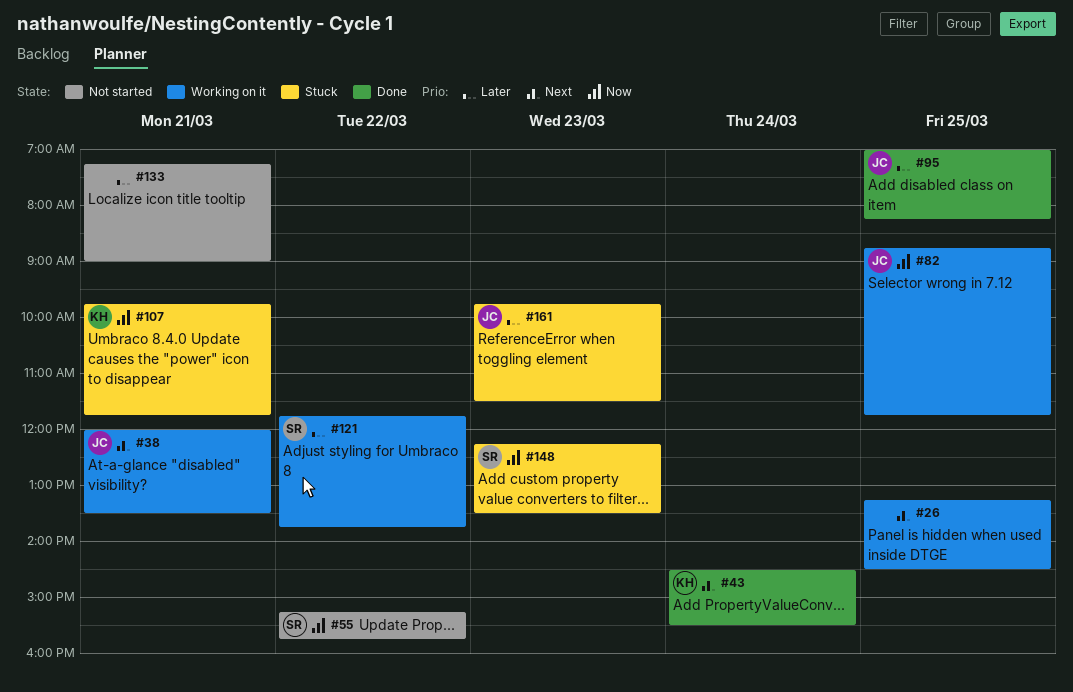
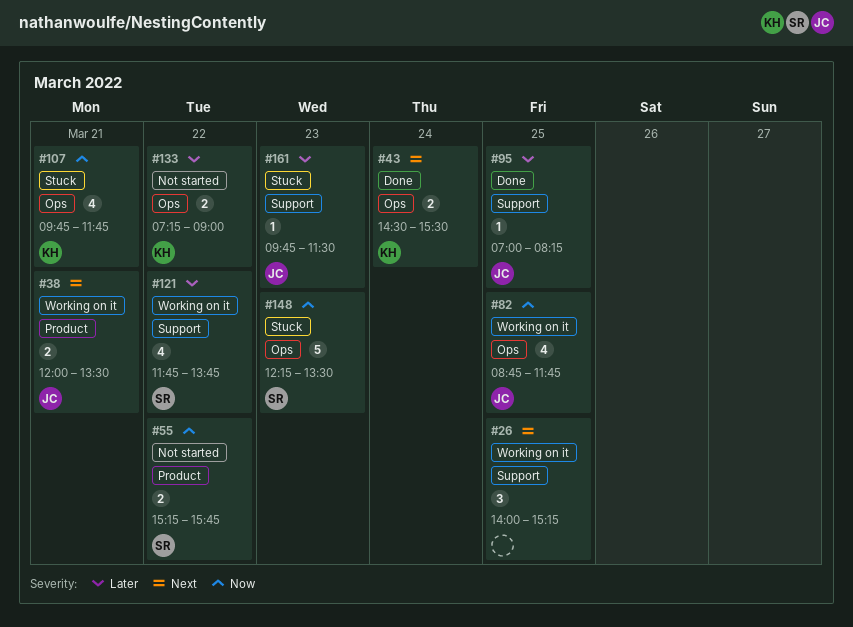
#26, begins: 13:15 -> 14:00
#26, ends: 14:30 -> 15:15
#133, owner: none -> KH
#133, day: Mar 21 -> Mar 22

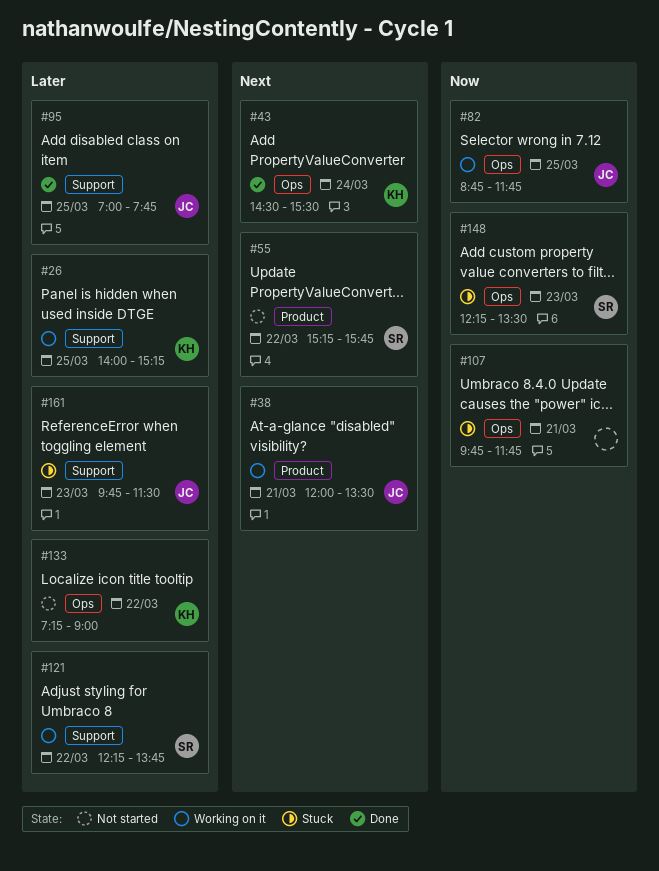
#26, owner: none -> KH
#26, priority: Next -> Later
#55, priority: Now -> Next
#95, ends: 08:15 -> 07:45
#107, owner: KH -> none
#121, begins: 11:45 -> 12:15

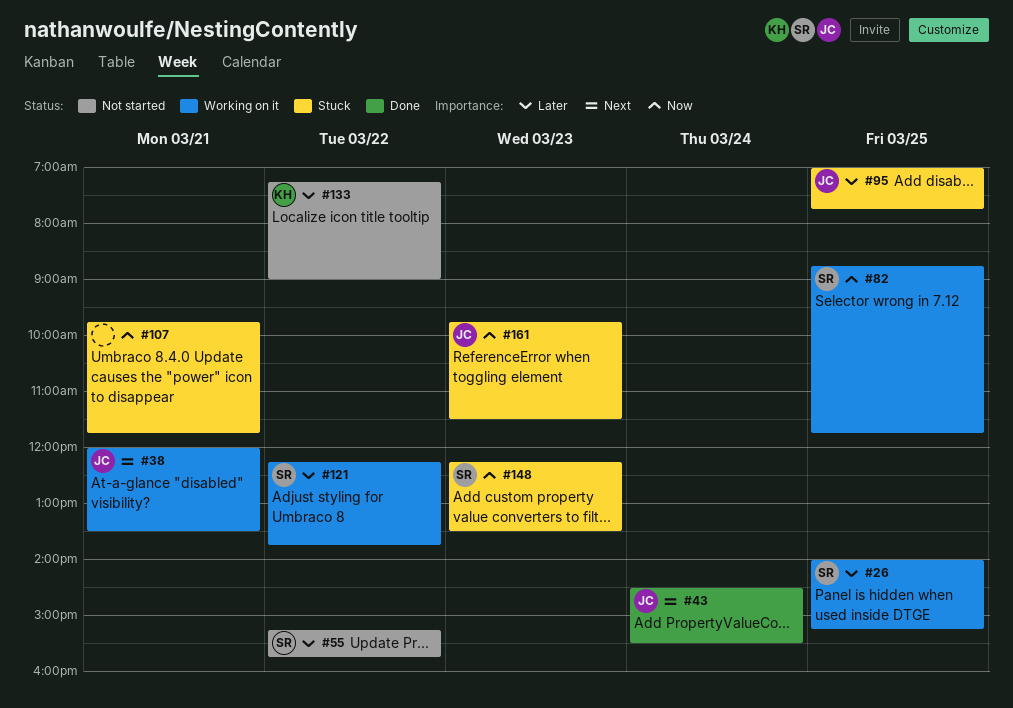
#26, owner: KH -> SR
#43, owner: KH -> JC
#55, priority: Next -> Later
#82, owner: JC -> SR
#95, status: Done -> Stuck
#161, priority: Later -> Now

